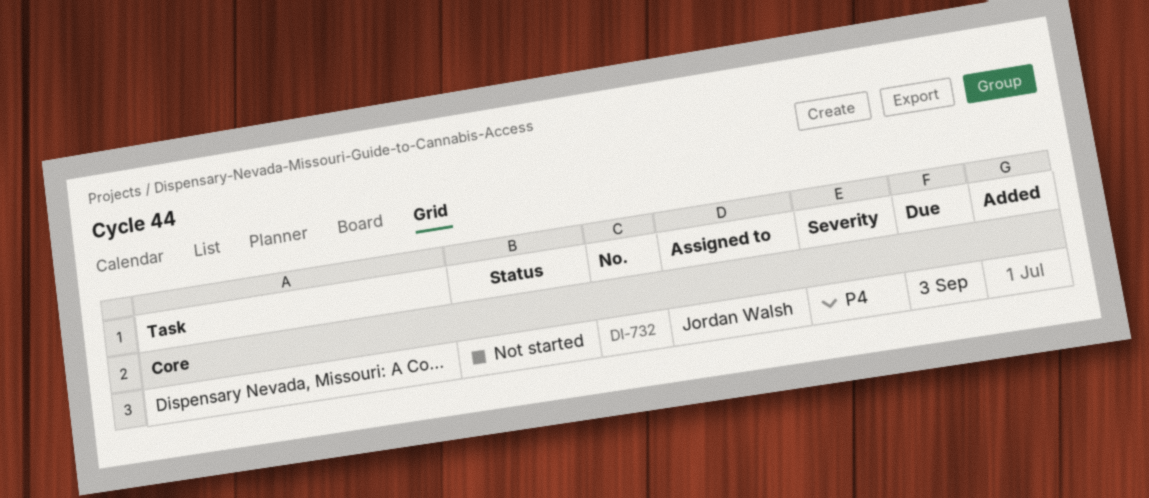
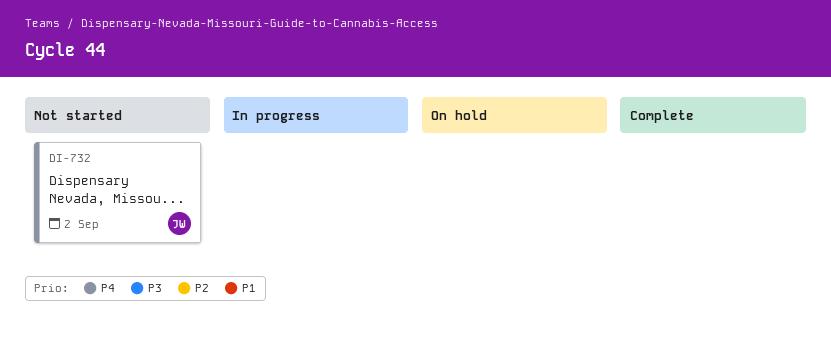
DI-732, due: Sep 3 -> Sep 2

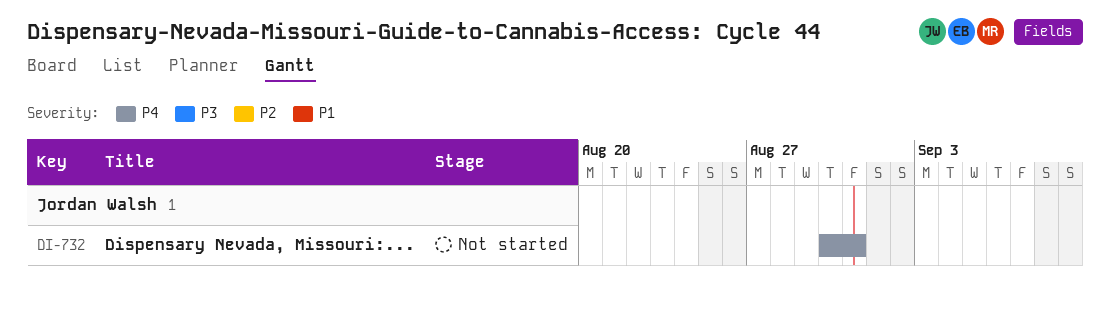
DI-732, due: Sep 2 -> Aug 31

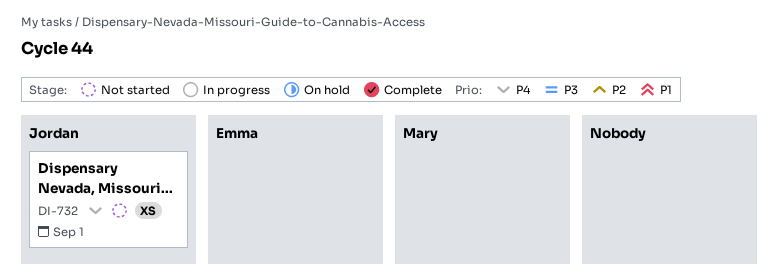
DI-732, due: Aug 31 -> Sep 1

